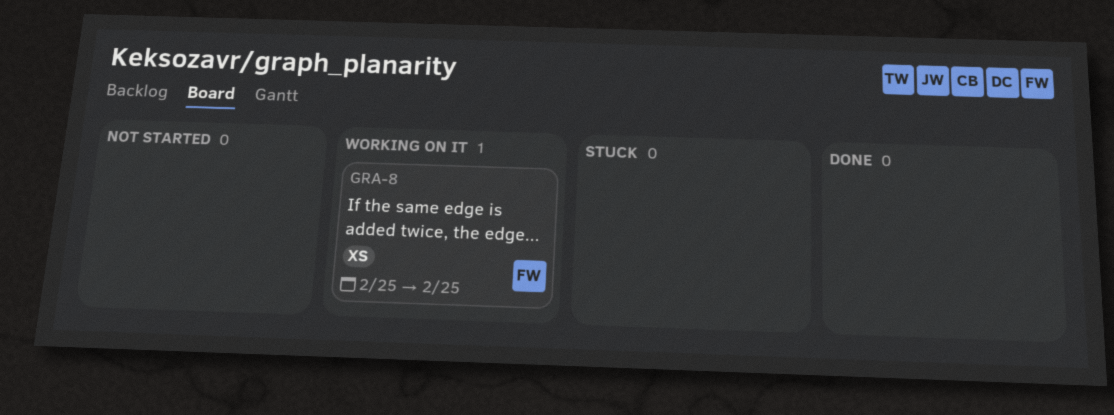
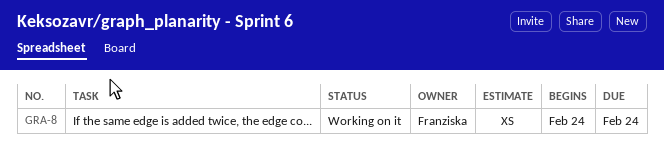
GRA-8, start: Feb 25 -> Feb 24
GRA-8, due: Feb 25 -> Feb 24

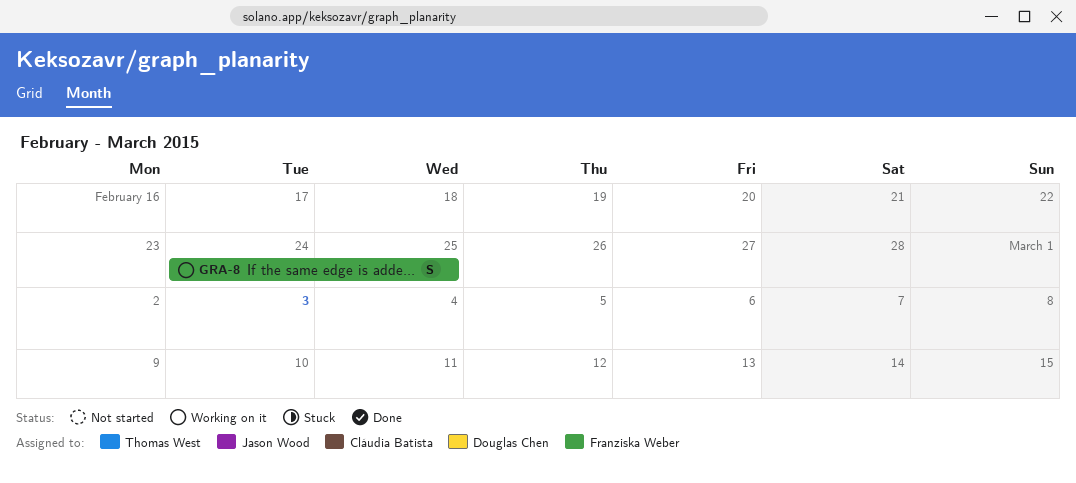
GRA-8, estimate: XS -> S
GRA-8, due: Feb 24 -> Feb 25

